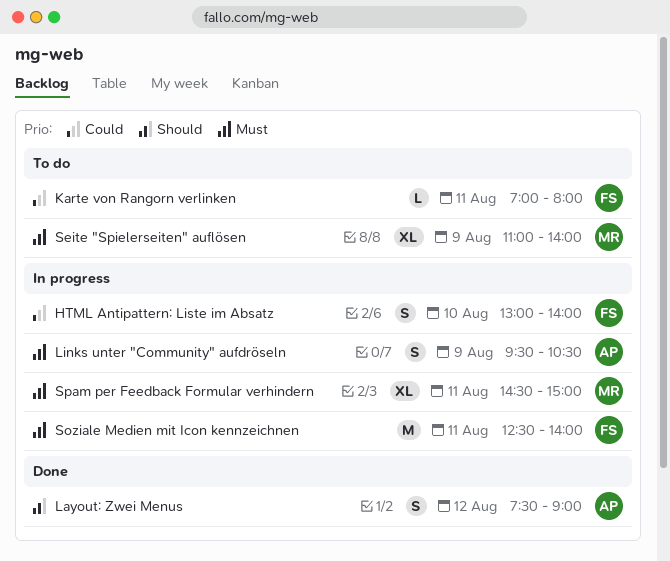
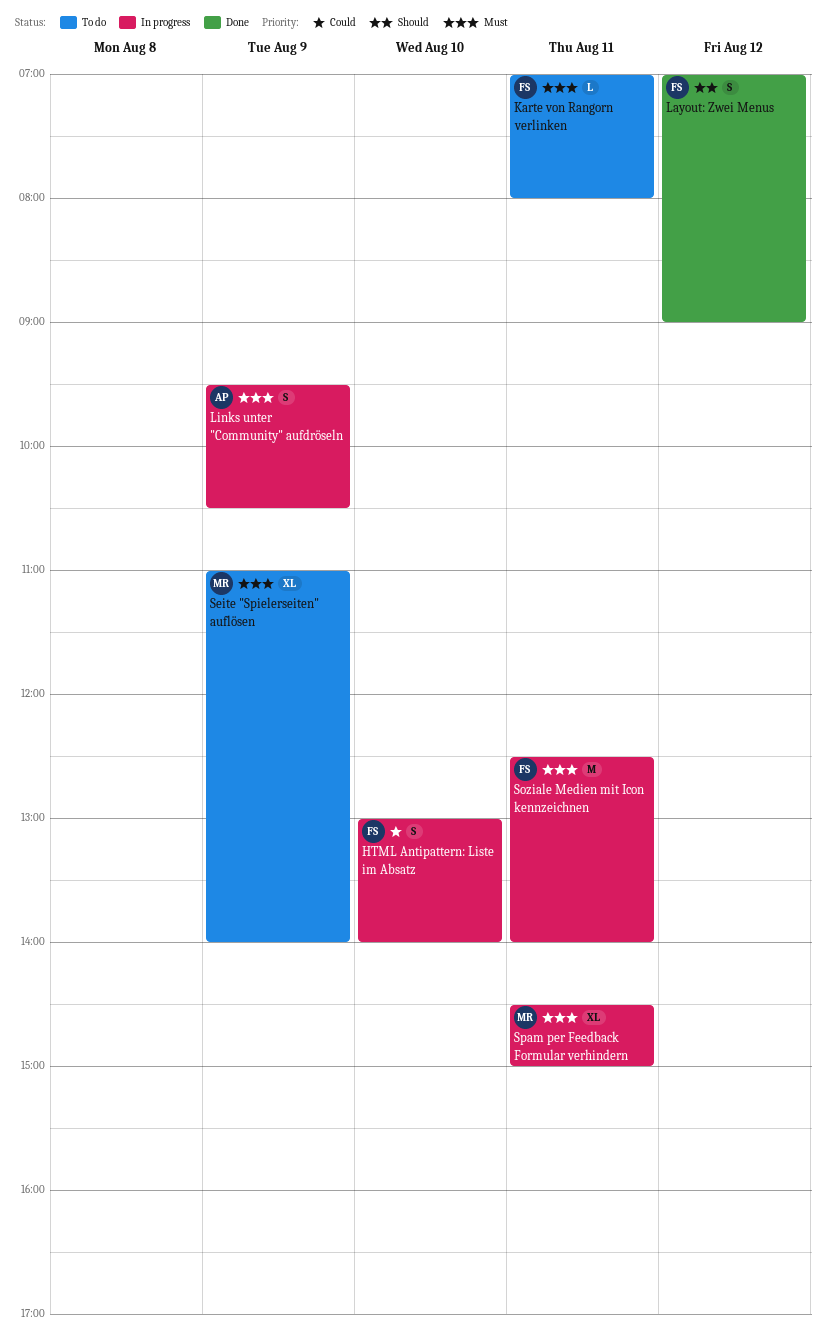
Karte von Rangorn verlinken, priority: Could -> Must
Layout: Zwei Menus, owner: AP -> FS
Layout: Zwei Menus, begins: 07:30 -> 07:00

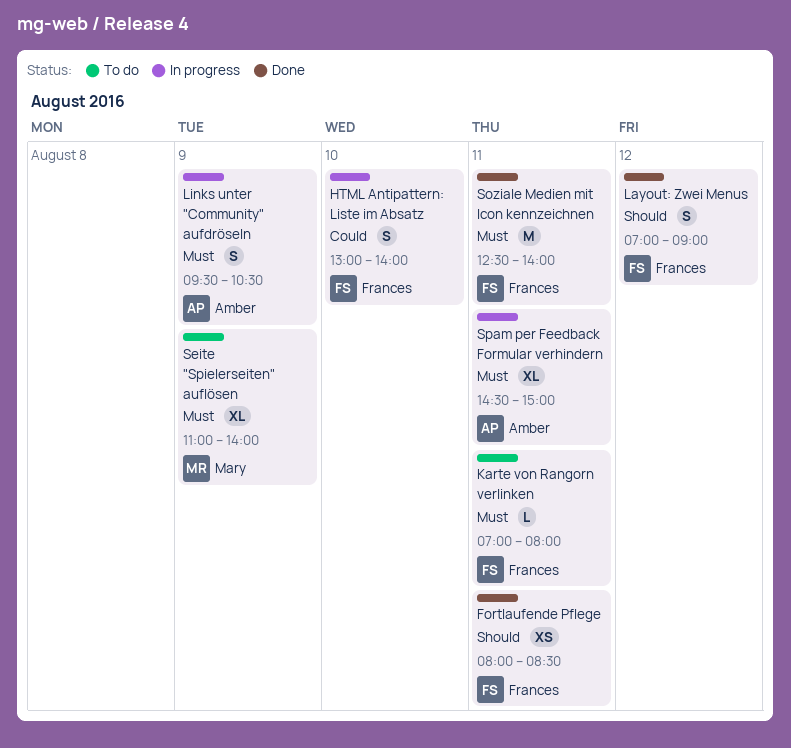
Fortlaufende Pflege: none -> present
Soziale Medien mit Icon kennzeichnen, status: In progress -> Done
Spam per Feedback Formular verhindern, owner: Mary -> Amber

